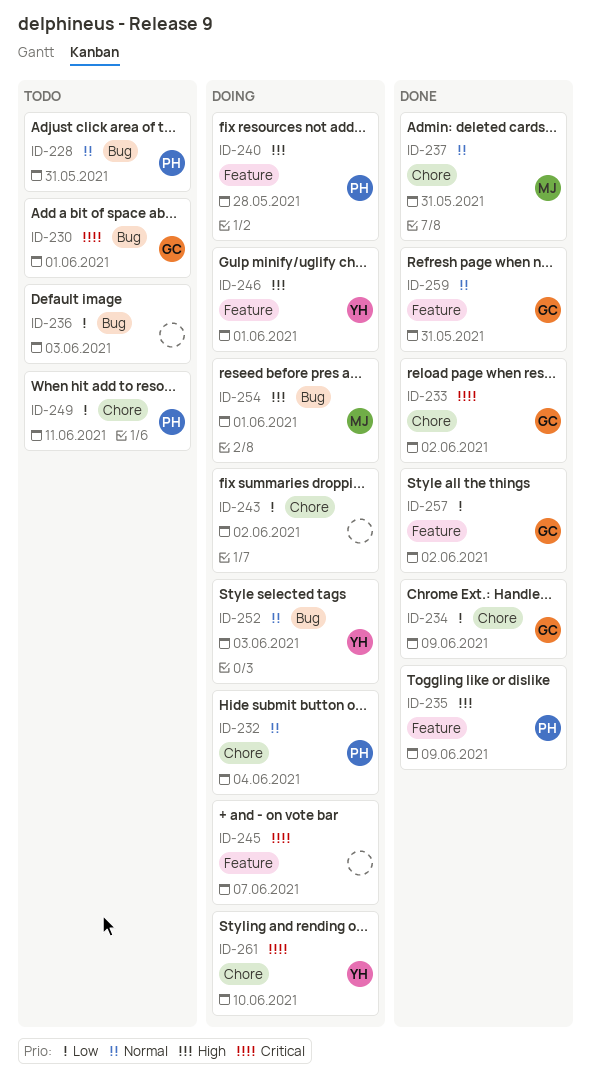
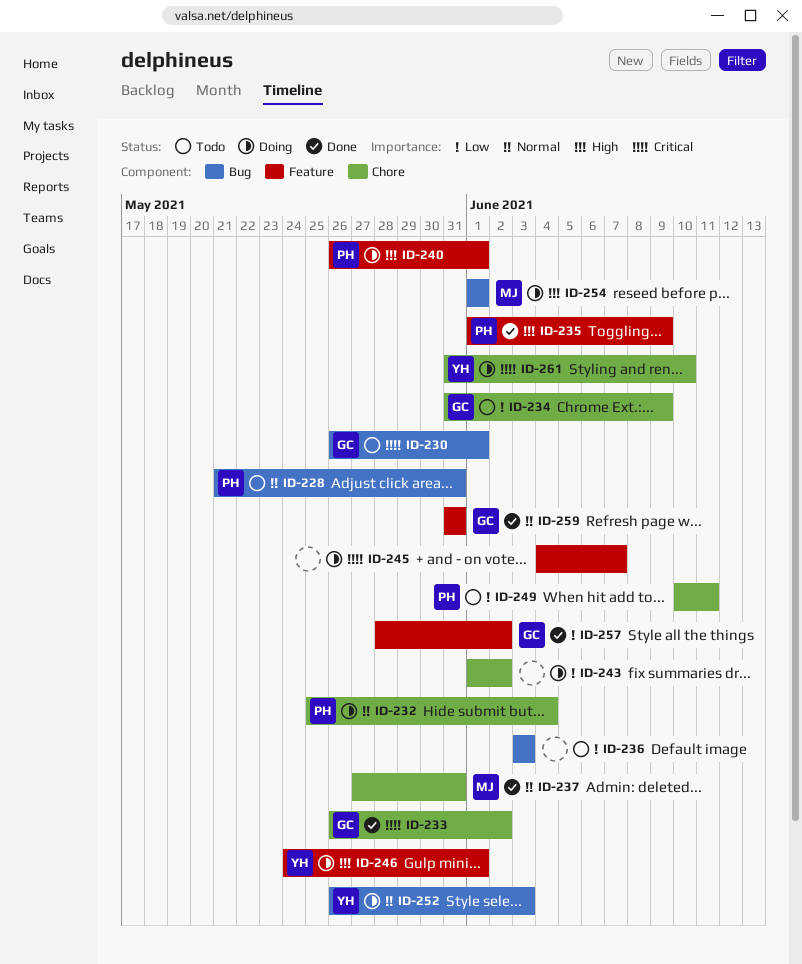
ID-234, status: Done -> Todo
ID-240, due: May 28 -> Jun 1

